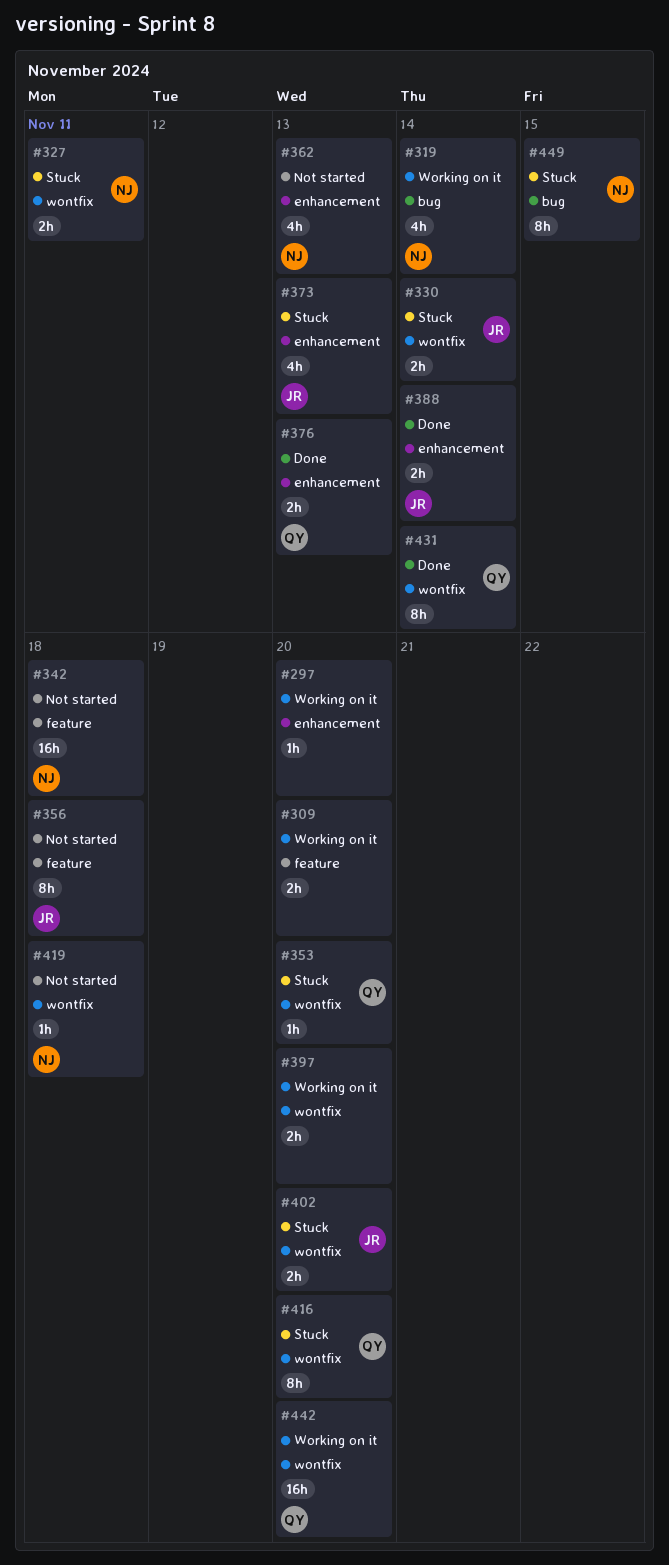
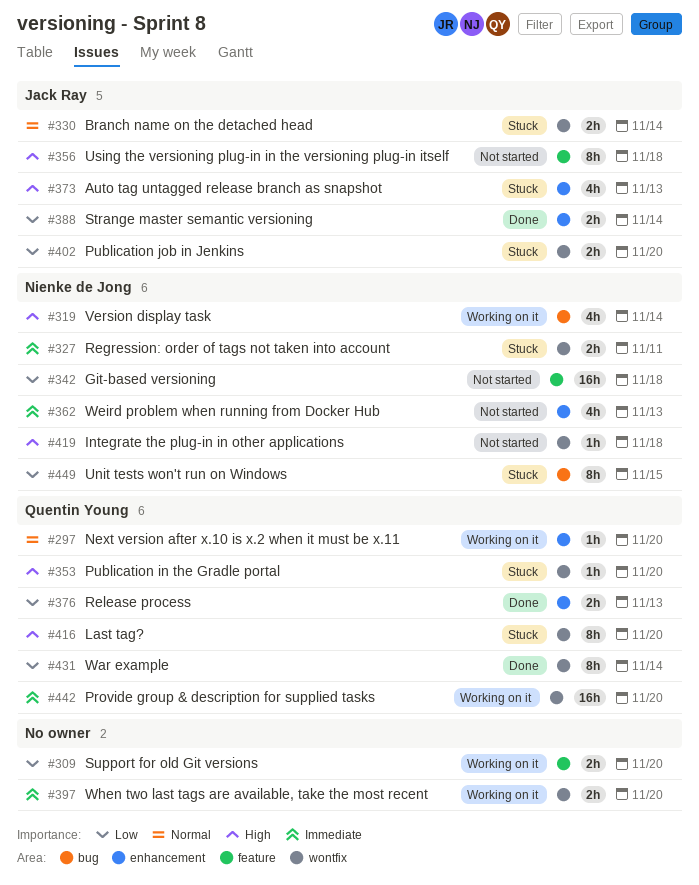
#297, owner: none -> Quentin Young

